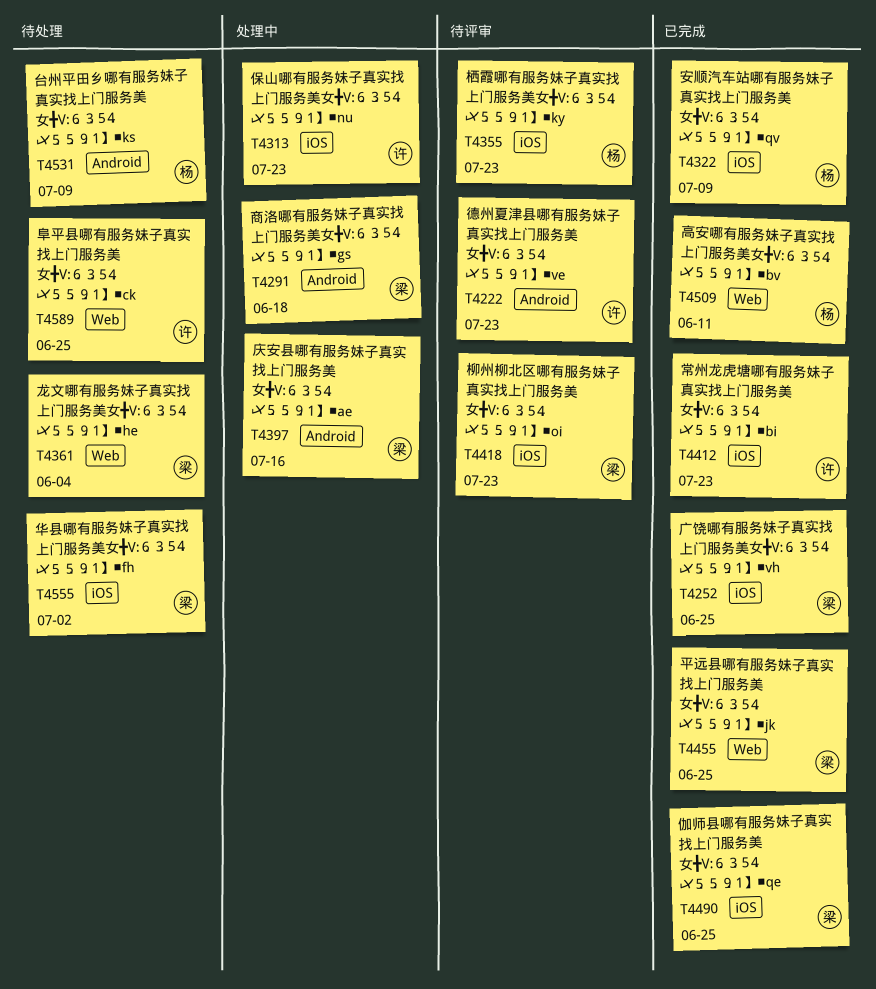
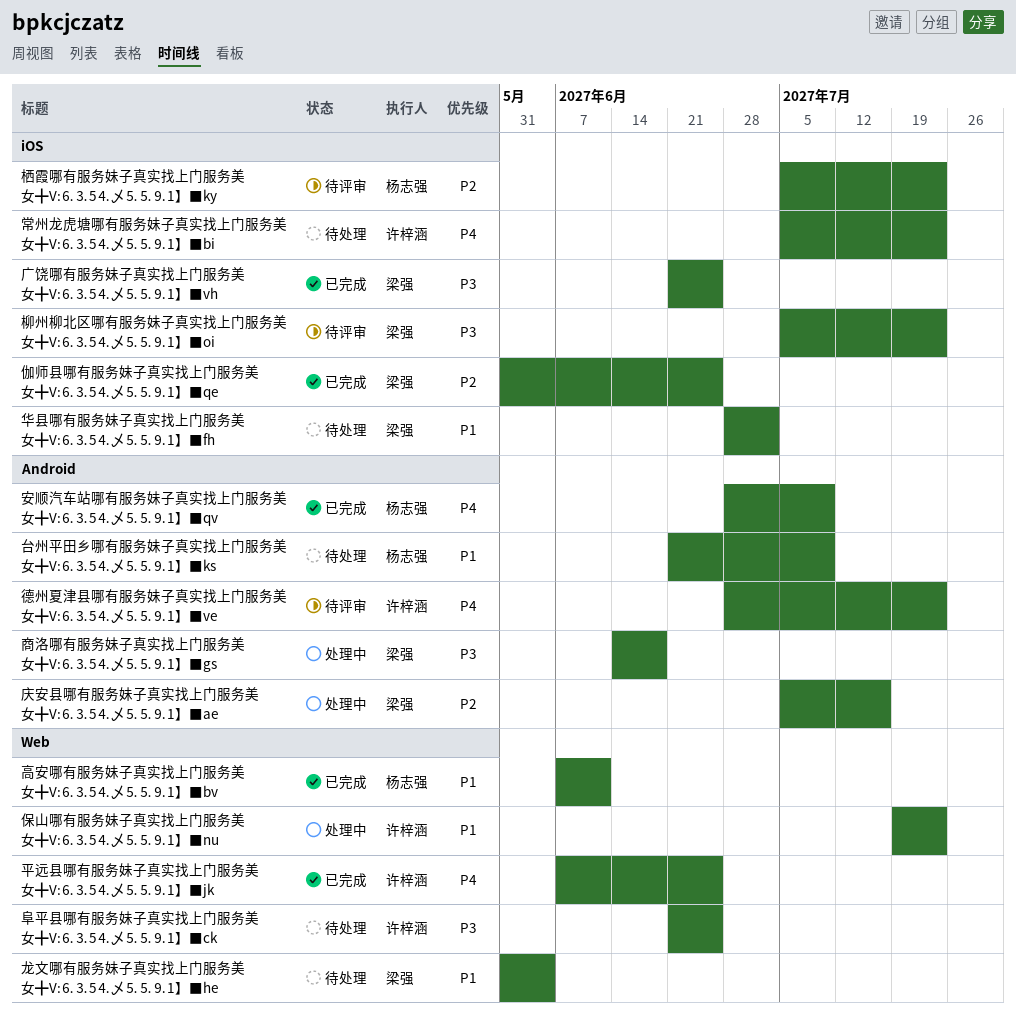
保山哪有服务妹子真实找上门服务美女╋V:⒍⒊5⒋乄⒌⒌⒐1】■nu, label: iOS -> Web
安顺汽车站哪有服务妹子真实找上门服务美女╋V:⒍⒊5⒋乄⒌⒌⒐1】■qv, label: iOS -> Android
常州龙虎塘哪有服务妹子真实找上门服务美女╋V:⒍⒊5⒋乄⒌⒌⒐1】■bi, status: 已完成 -> 待处理
平远县哪有服务妹子真实找上门服务美女╋V:⒍⒊5⒋乄⒌⒌⒐1】■jk, owner: 梁强 -> 许梓涵

